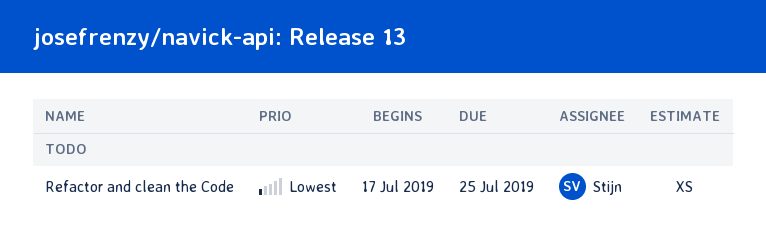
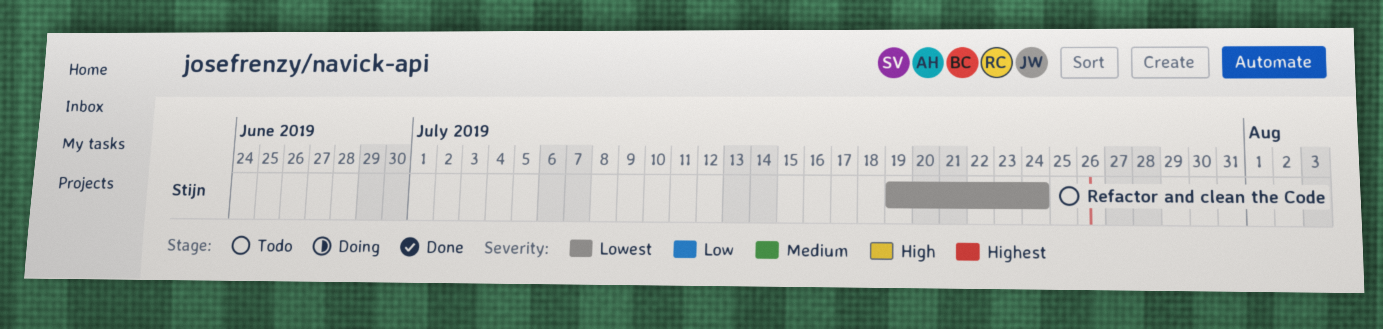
Refactor and clean the Code, start: Jul 17 -> Jul 19
Refactor and clean the Code, due: Jul 25 -> Jul 24

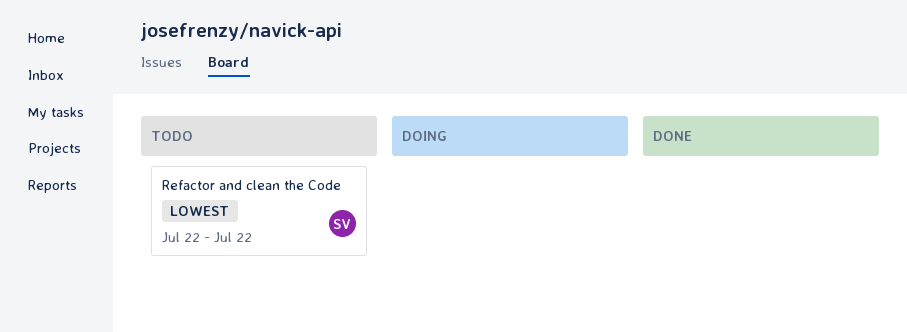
Refactor and clean the Code, start: Jul 19 -> Jul 22
Refactor and clean the Code, due: Jul 24 -> Jul 22

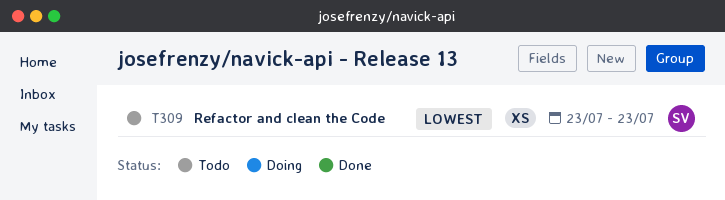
Refactor and clean the Code, start: Jul 22 -> Jul 23
Refactor and clean the Code, due: Jul 22 -> Jul 23

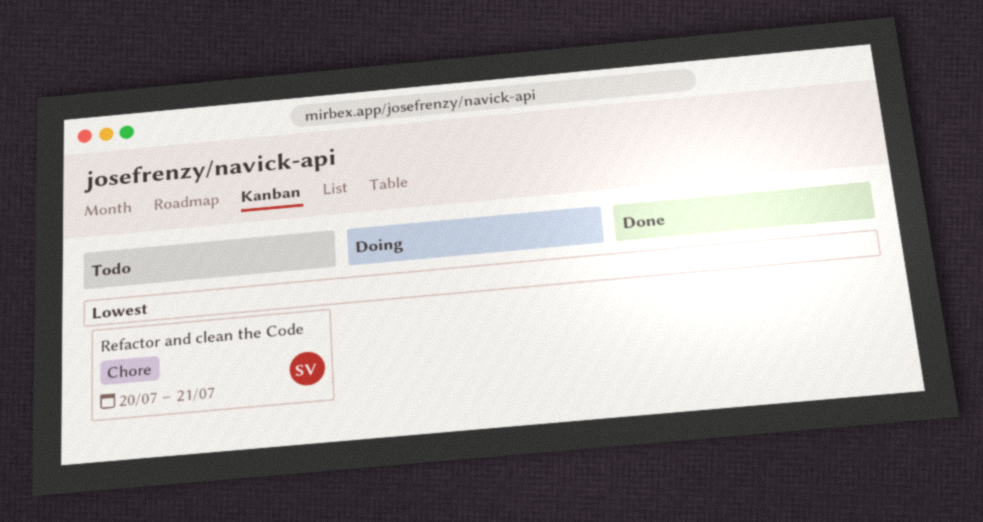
Refactor and clean the Code, start: Jul 23 -> Jul 20
Refactor and clean the Code, due: Jul 23 -> Jul 21

